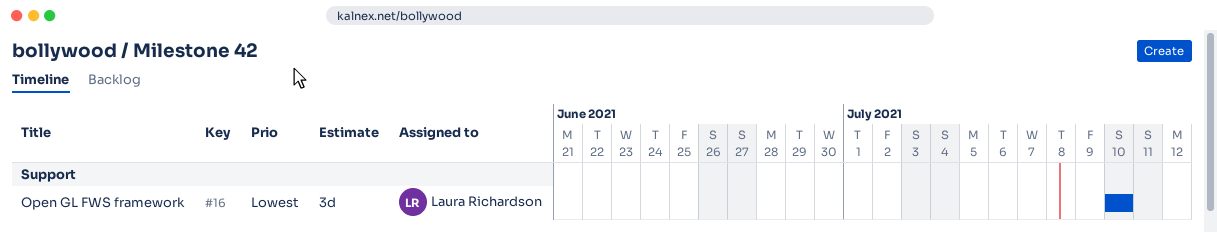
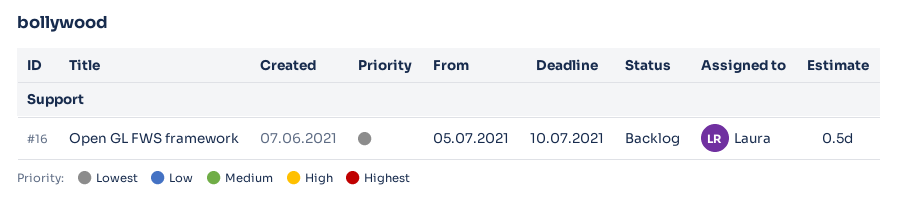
#16, estimate: 3d -> 0.5d
#16, start: Jul 10 -> Jul 5

